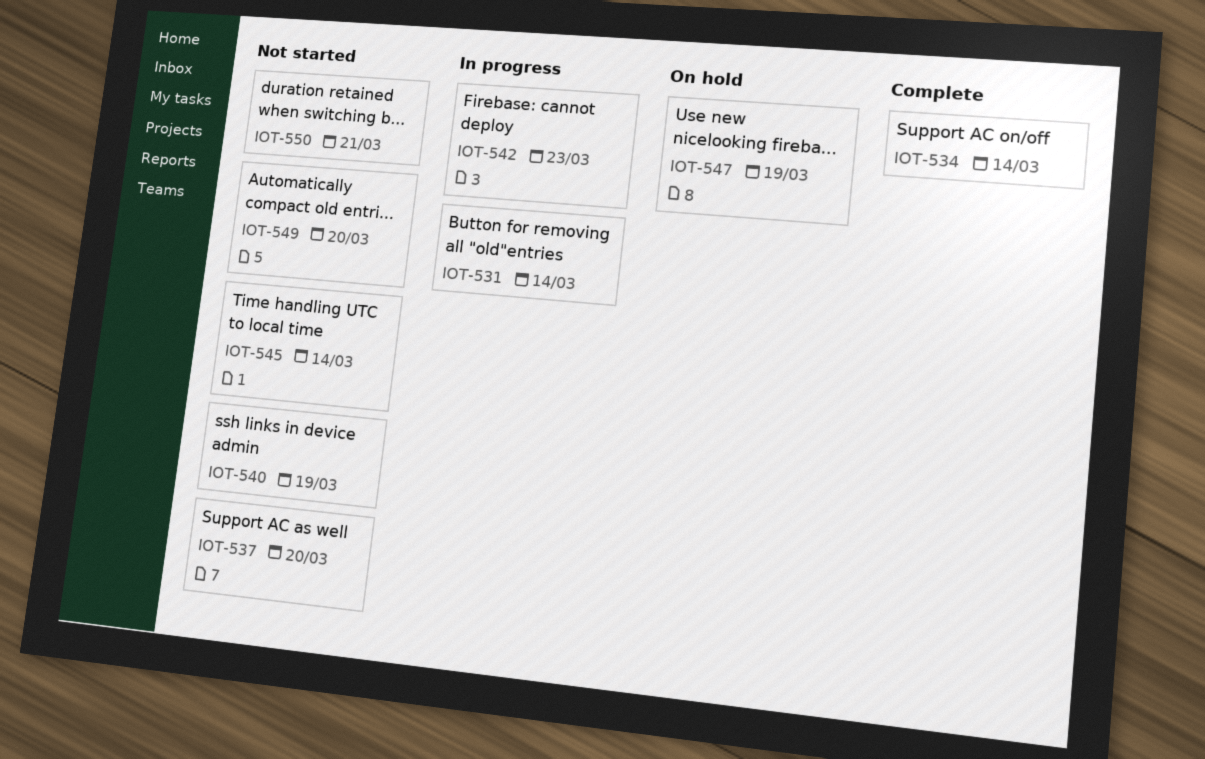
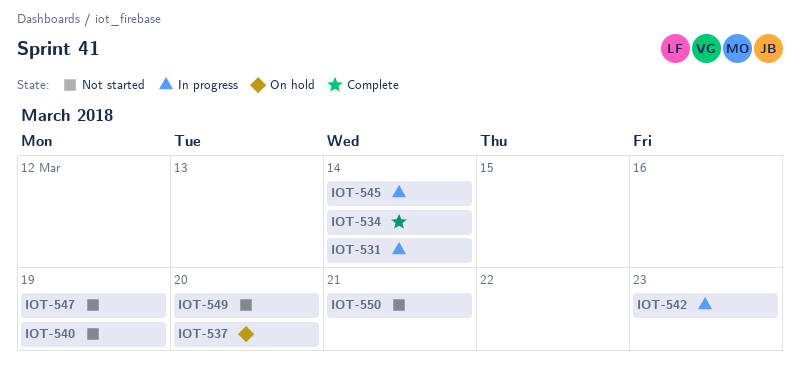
IOT-537, status: Not started -> On hold
IOT-545, status: Not started -> In progress
IOT-547, status: On hold -> Not started

